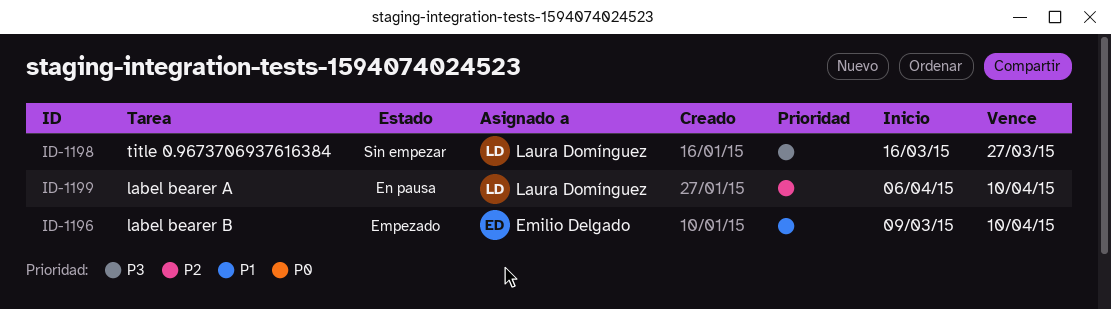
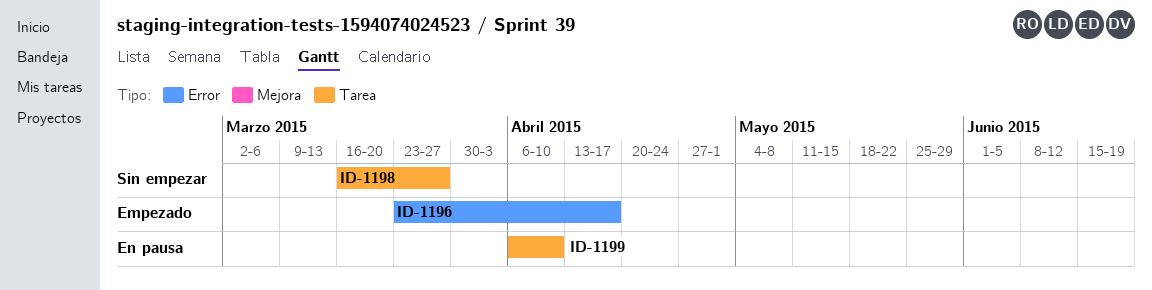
ID-1196, start: Mar 9 -> Mar 23
ID-1196, due: Apr 10 -> Apr 17

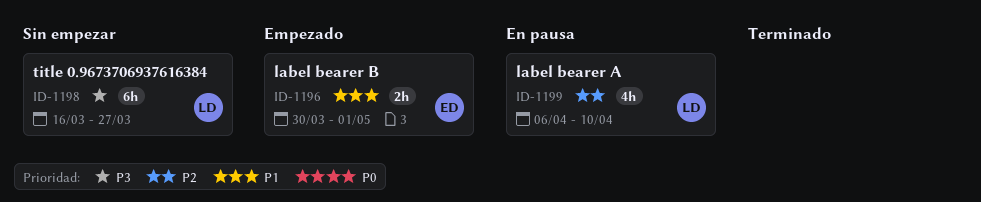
ID-1196, start: Mar 23 -> Mar 30
ID-1196, due: Apr 17 -> May 1

